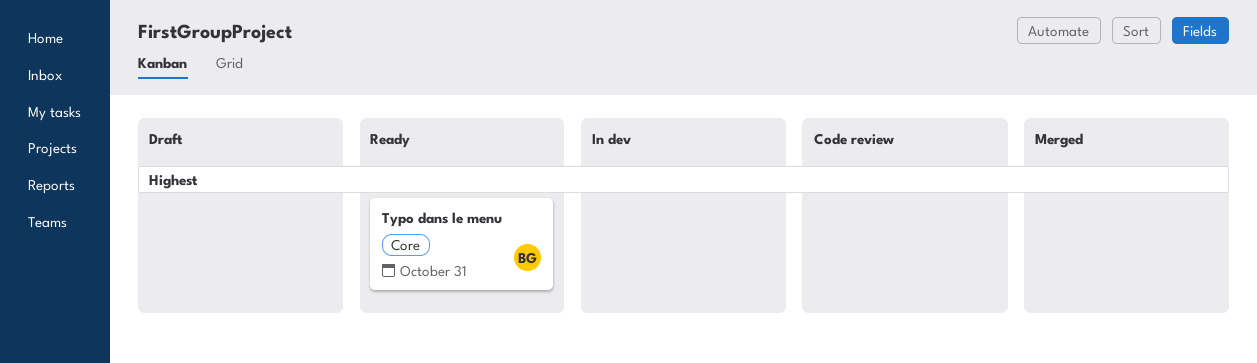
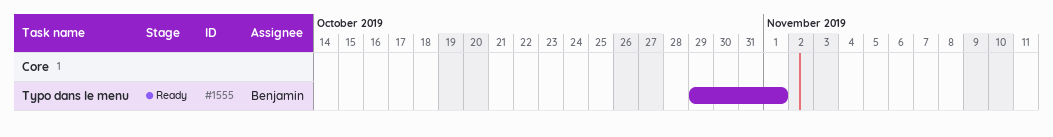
Typo dans le menu, due: Oct 31 -> Nov 1

